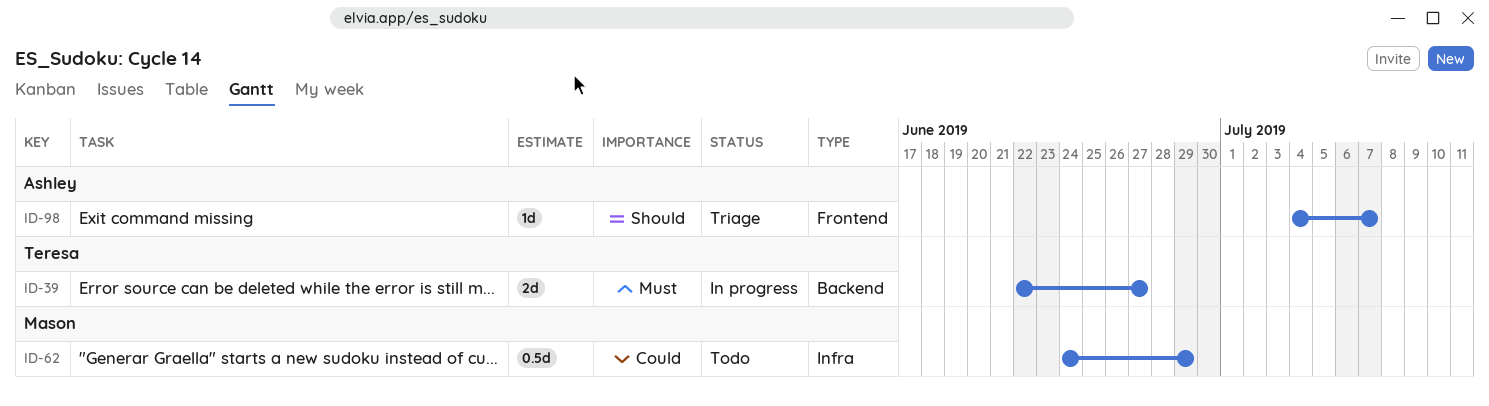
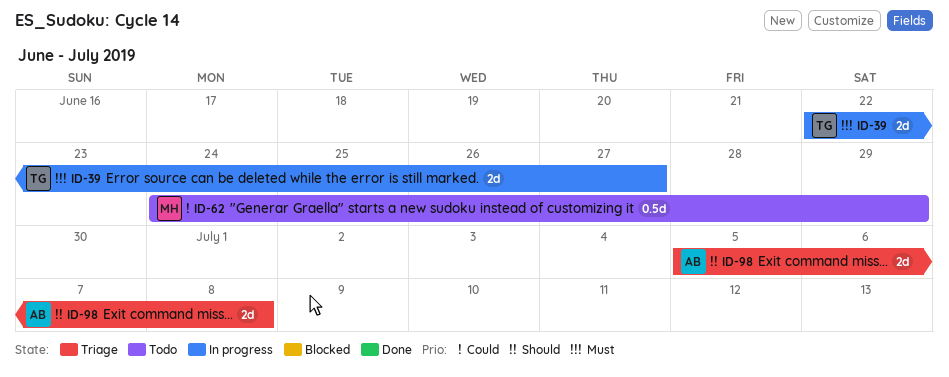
ID-98, estimate: 1d -> 2d
ID-98, start: Jul 4 -> Jul 5
ID-98, due: Jul 7 -> Jul 8

